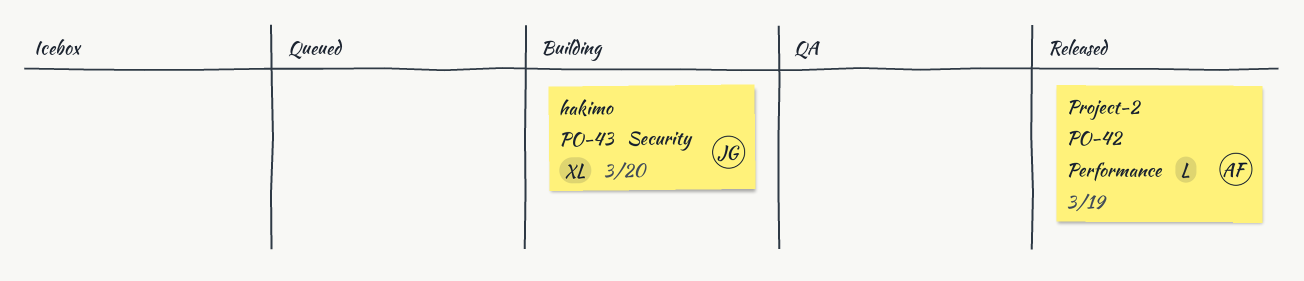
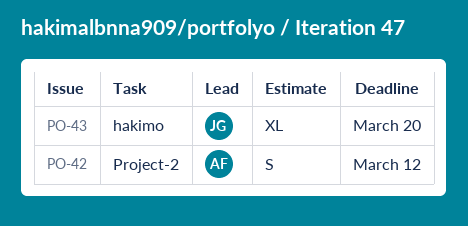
PO-42, estimate: L -> S
PO-42, due: Mar 19 -> Mar 12

